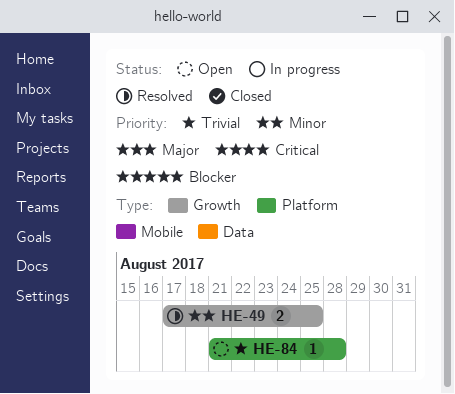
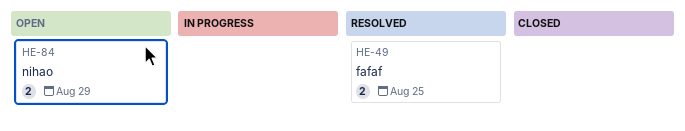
HE-84, estimate: 1 -> 2
HE-84, due: Aug 28 -> Aug 29

